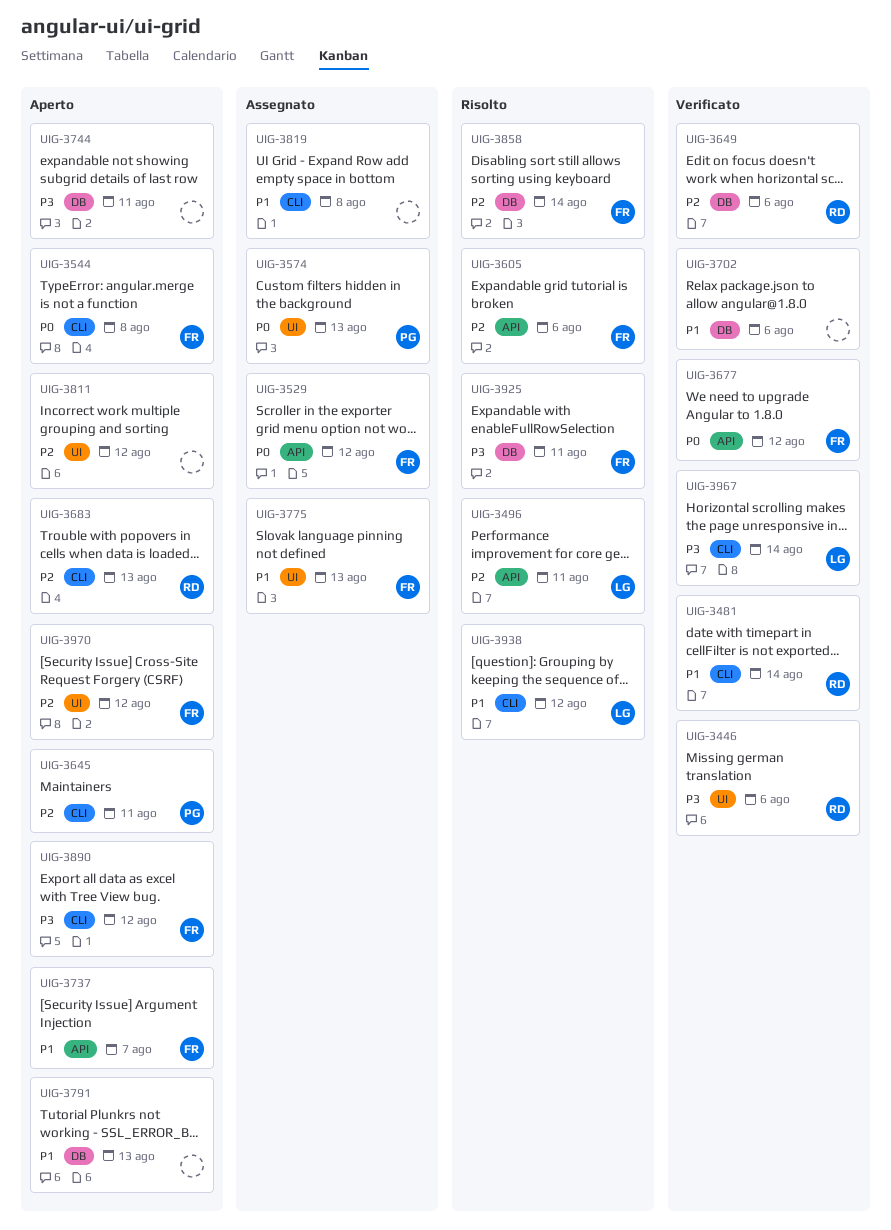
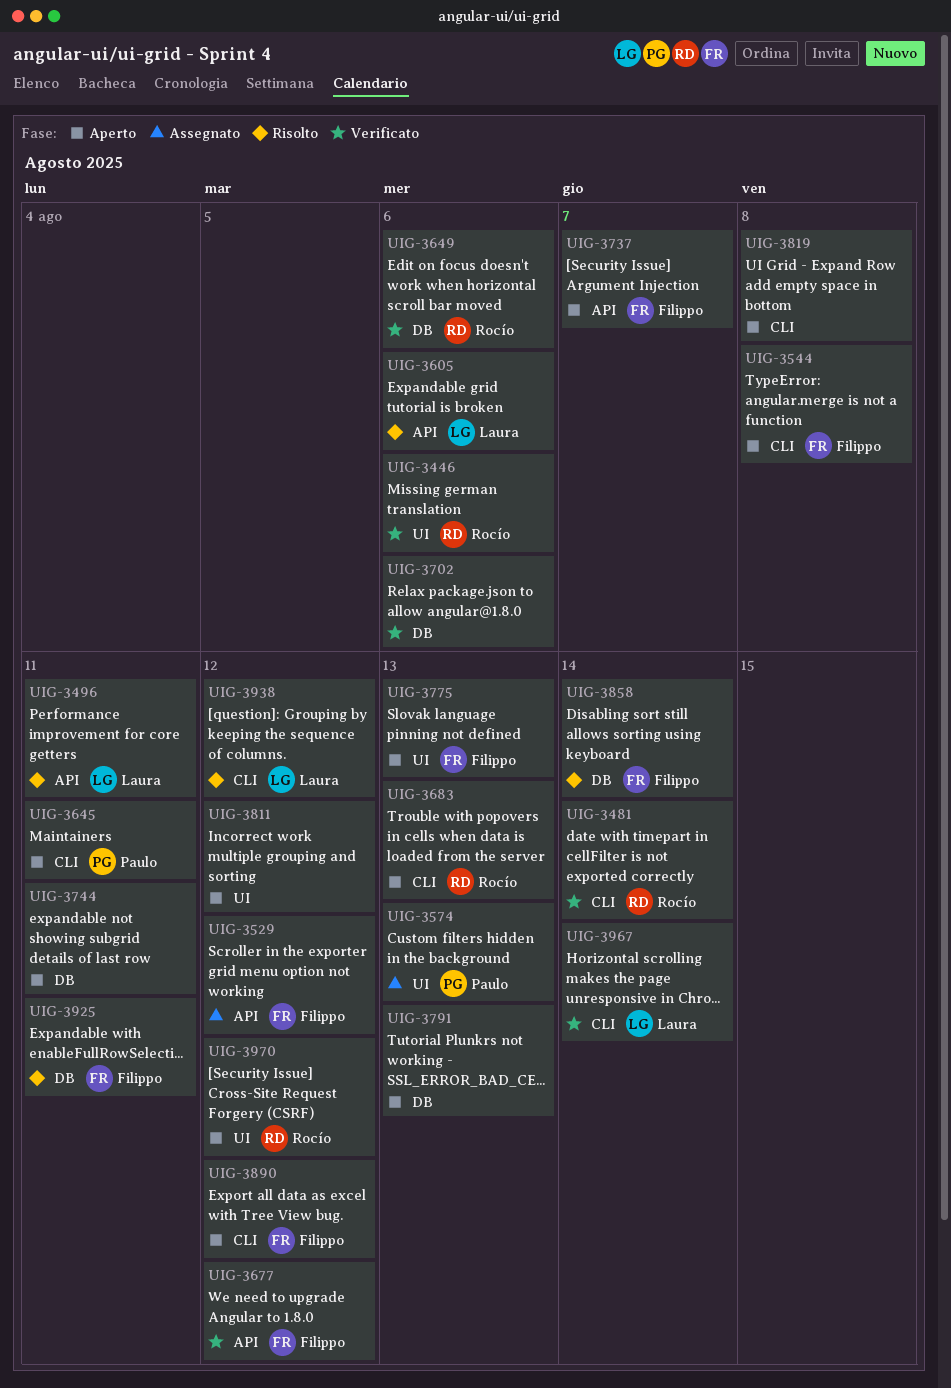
UIG-3605, owner: Filippo -> Laura
UIG-3775, status: Assegnato -> Aperto
UIG-3819, status: Assegnato -> Aperto
UIG-3970, owner: Filippo -> Rocío

